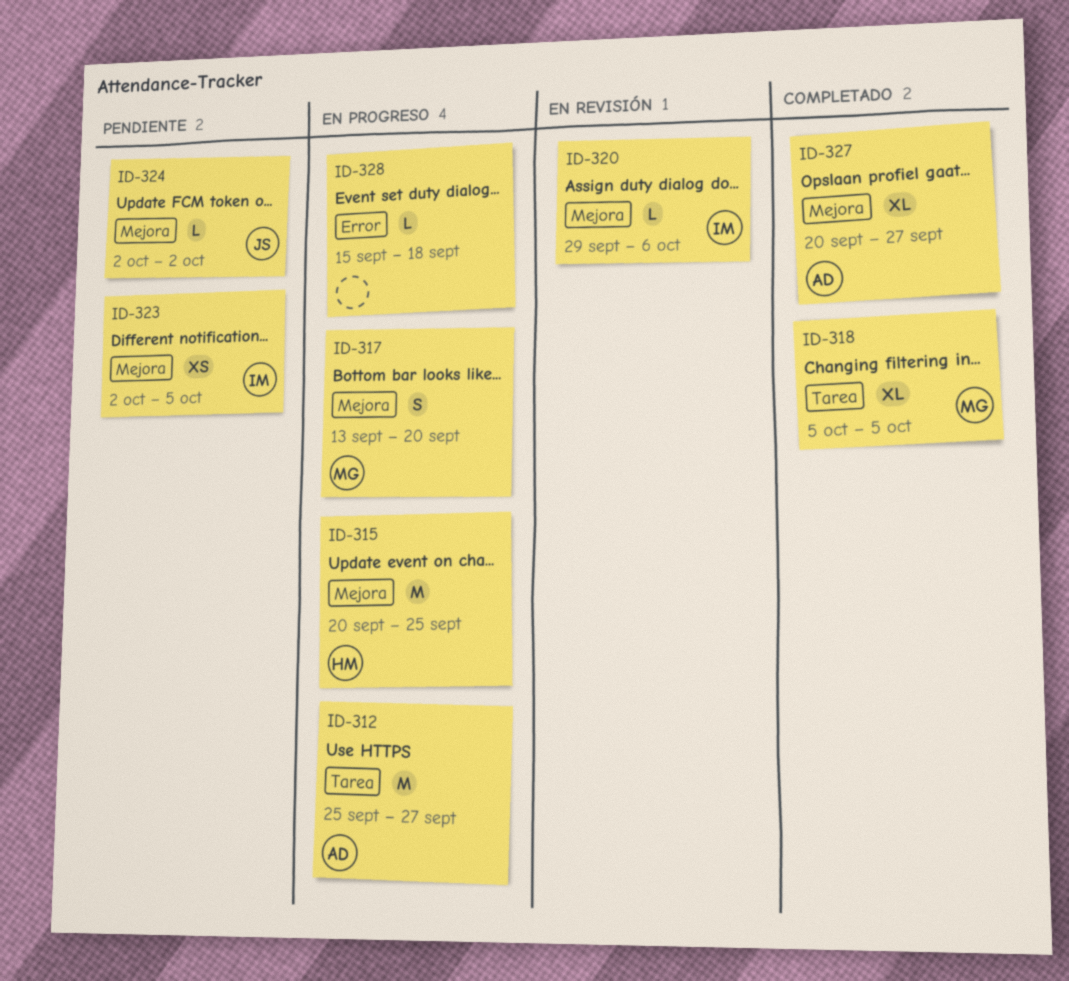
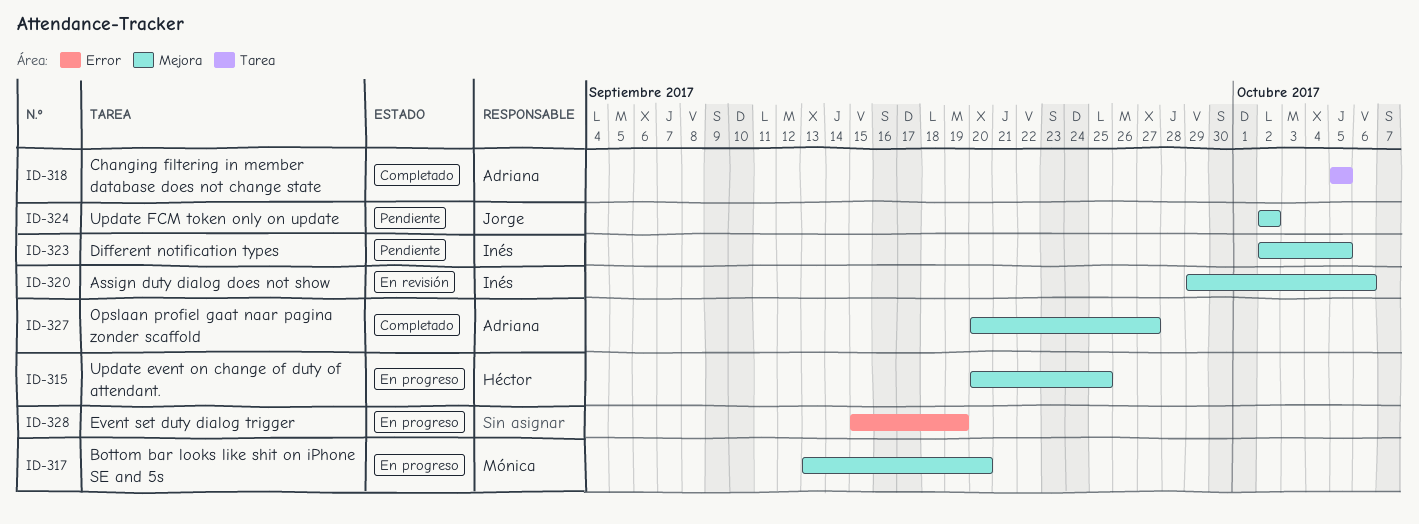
ID-312: present -> none
ID-318, owner: Mónica -> Adriana
ID-328, due: Sep 18 -> Sep 19

